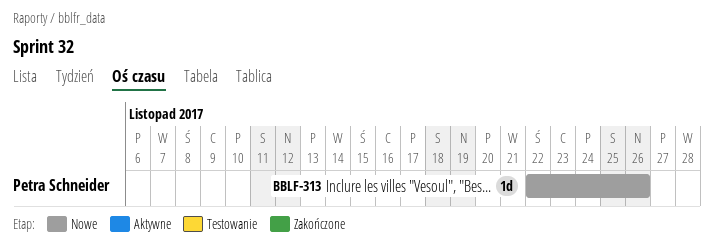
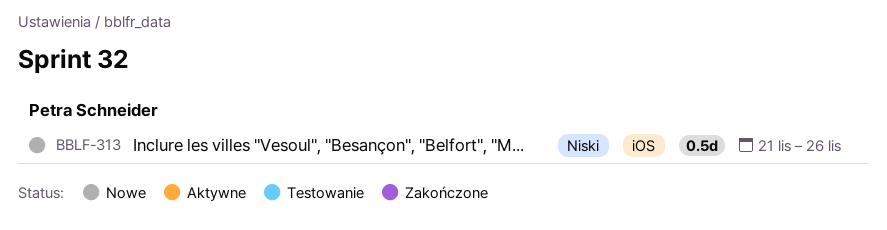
BBLF-313, estimate: 1d -> 0.5d
BBLF-313, start: Nov 22 -> Nov 21

